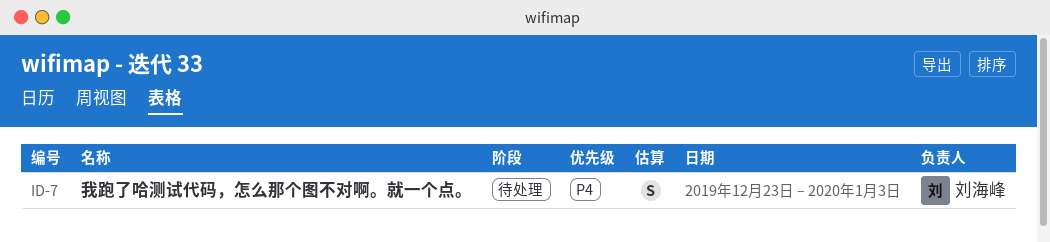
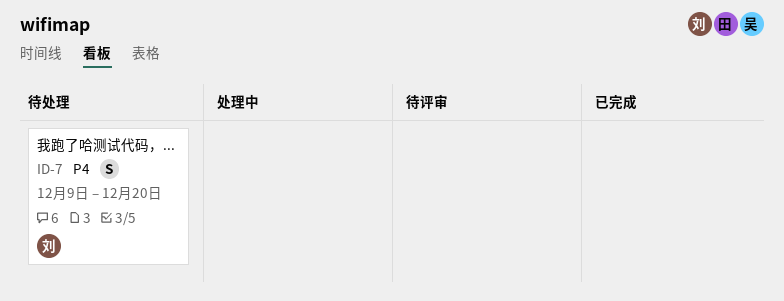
ID-7, start: Dec 23 -> Dec 9
ID-7, due: Jan 3 -> Dec 20

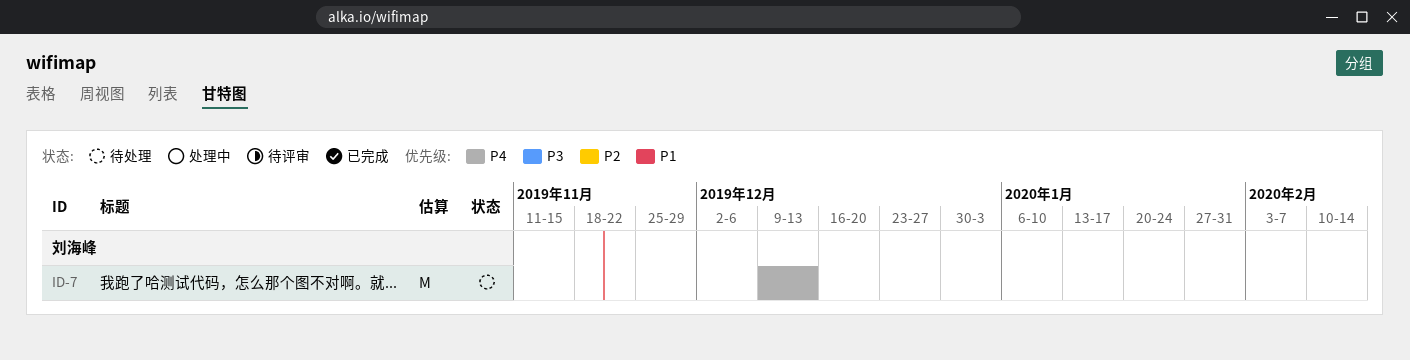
ID-7, estimate: S -> M
ID-7, due: Dec 20 -> Dec 13

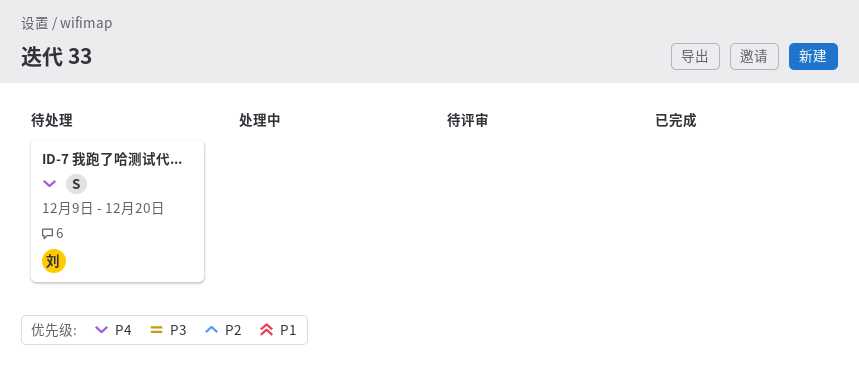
ID-7, estimate: M -> S
ID-7, due: Dec 13 -> Dec 20

